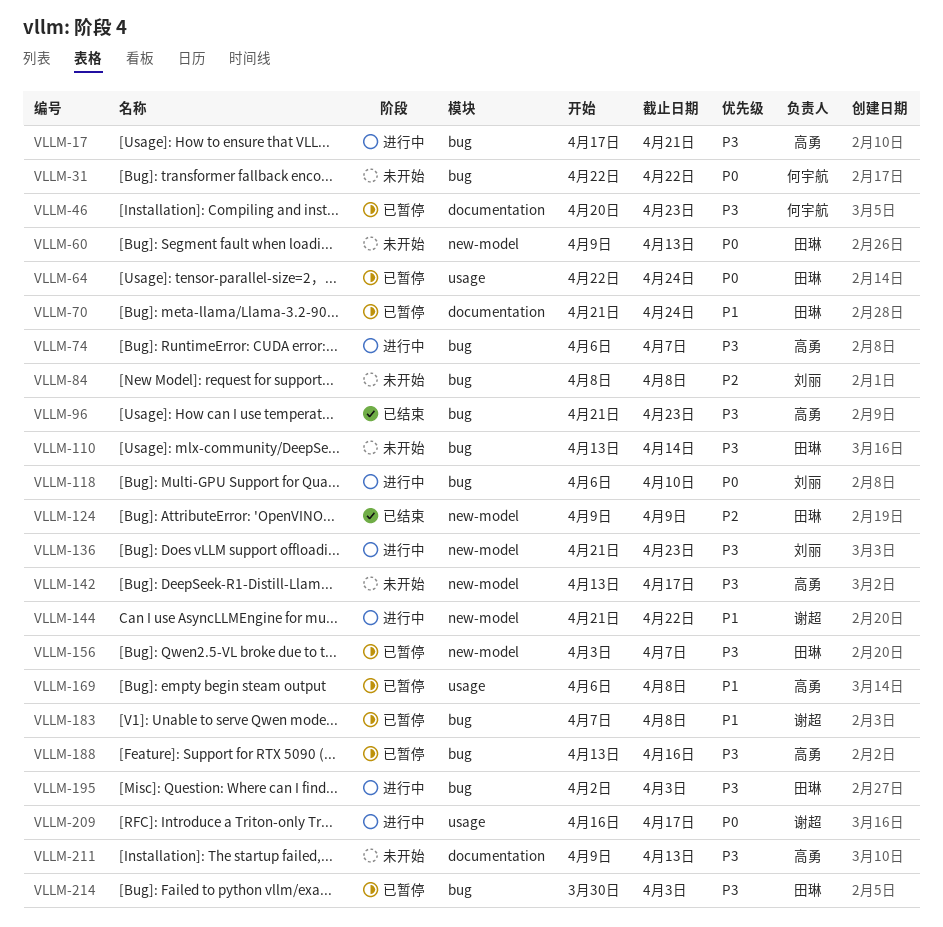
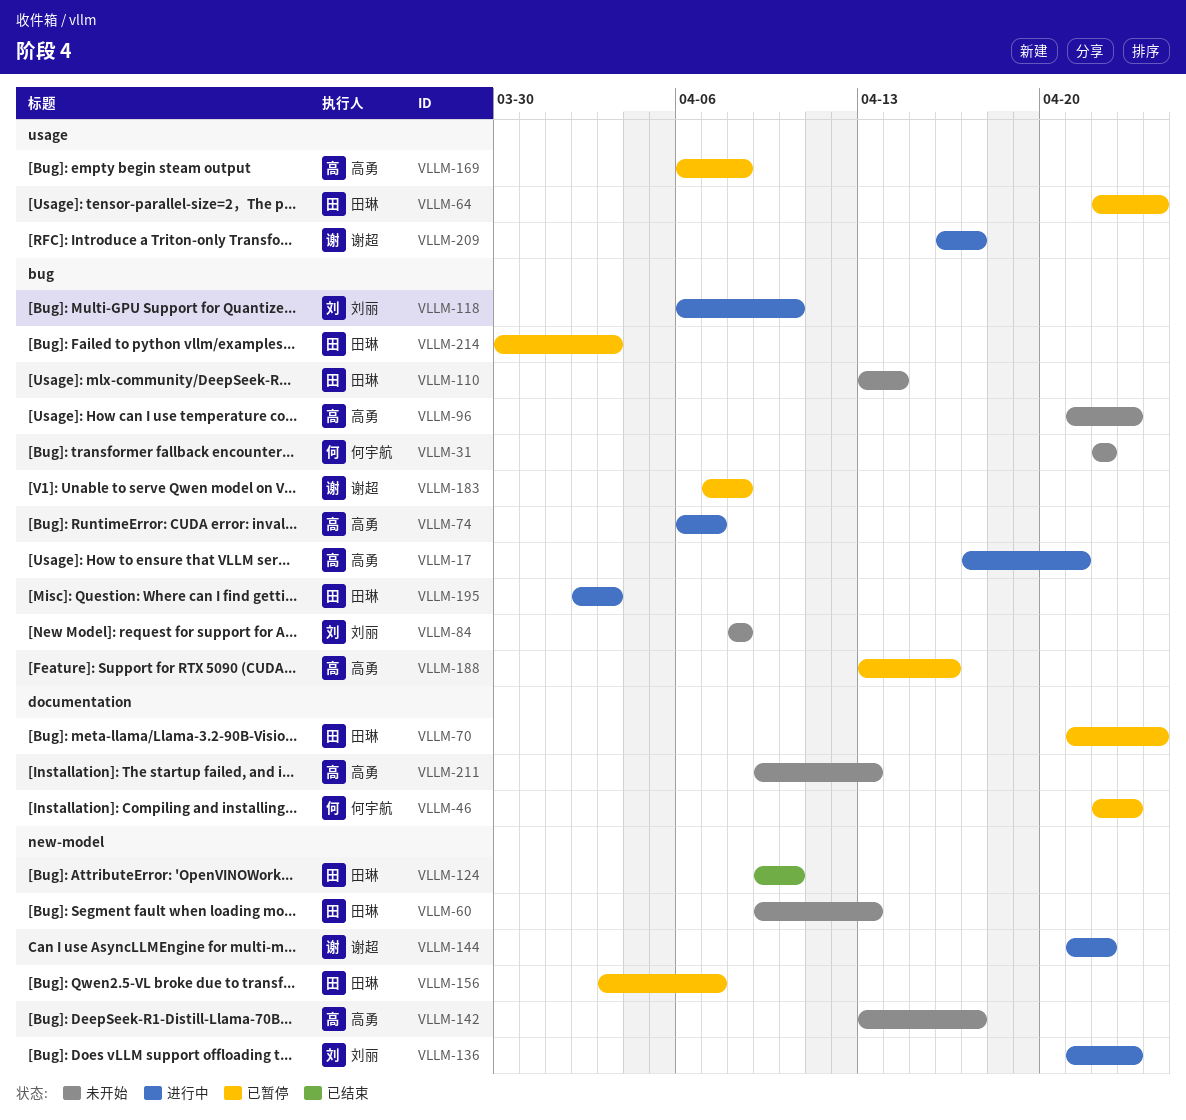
VLLM-46, start: Apr 20 -> Apr 22
VLLM-96, status: 已结束 -> 未开始
VLLM-124, due: Apr 9 -> Apr 10

